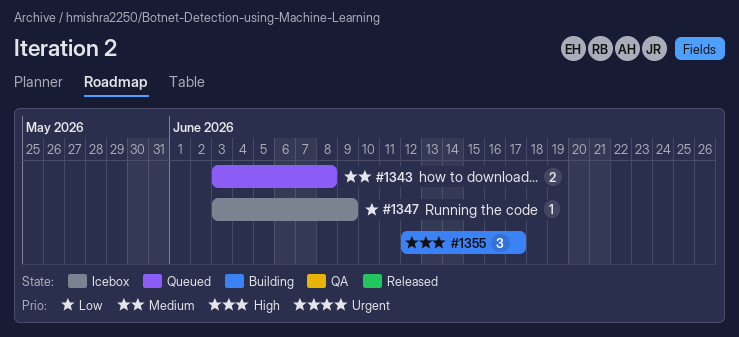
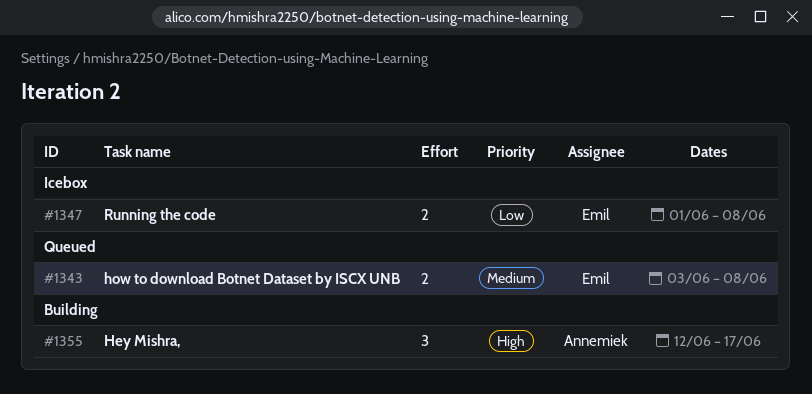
#1347, estimate: 1 -> 2
#1347, start: Jun 3 -> Jun 1
#1347, due: Jun 9 -> Jun 8

